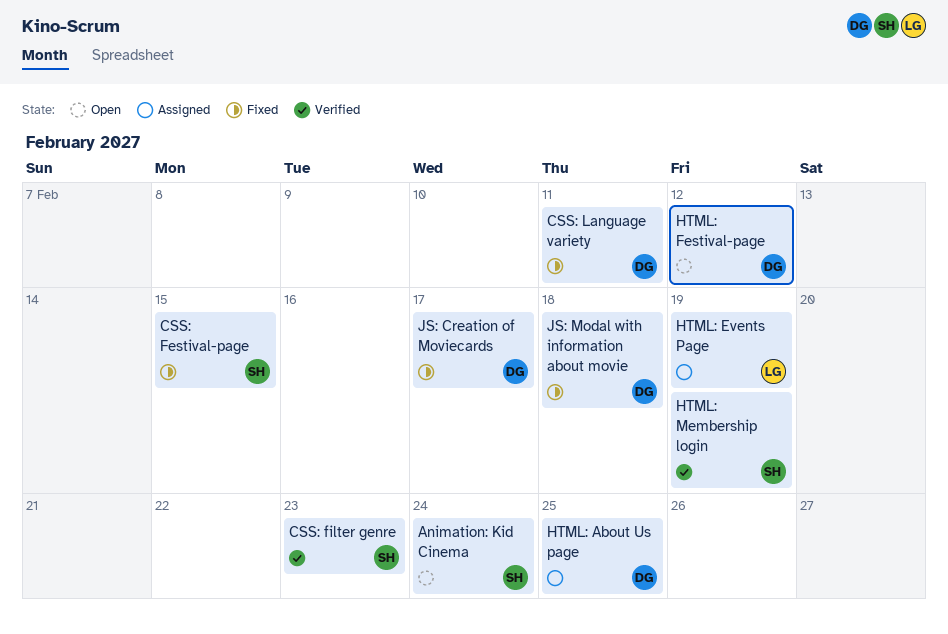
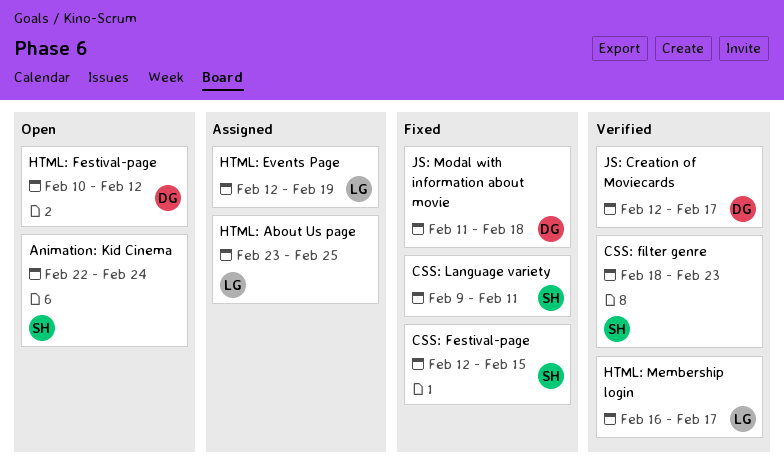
CSS: Language variety, owner: DG -> SH
HTML: About Us page, owner: DG -> LG
HTML: Membership login, owner: SH -> LG
HTML: Membership login, due: Feb 19 -> Feb 17
JS: Creation of Moviecards, status: Fixed -> Verified

